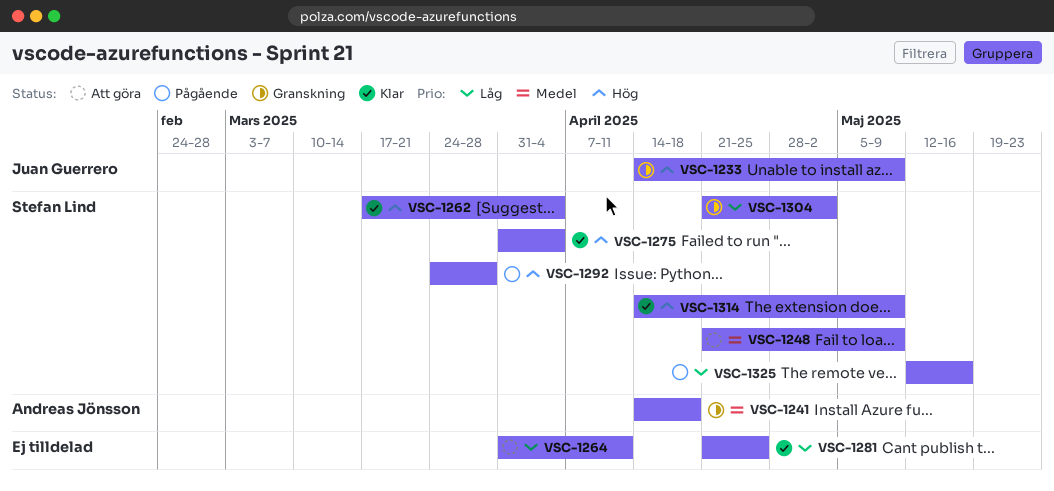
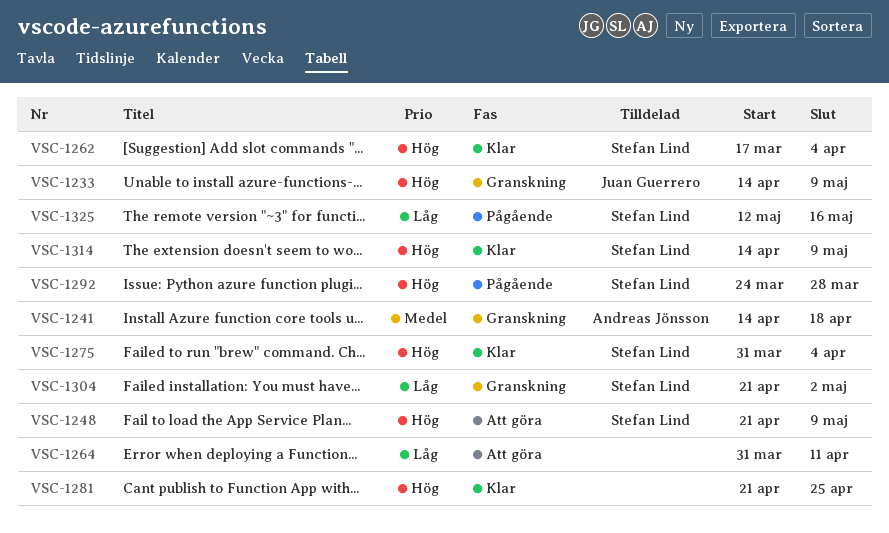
VSC-1248, priority: Medel -> Hög
VSC-1281, priority: Låg -> Hög

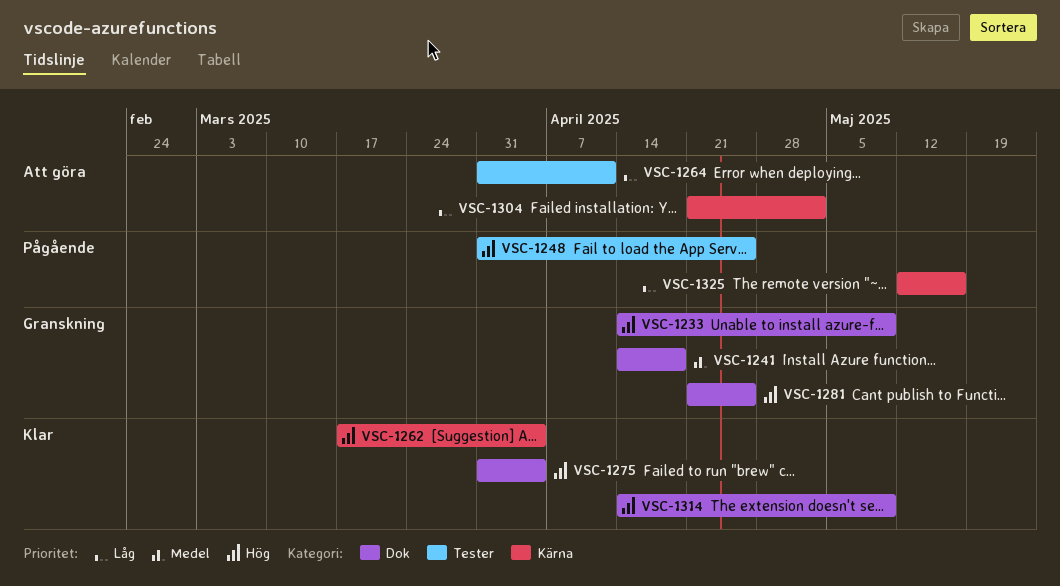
VSC-1248, status: Att göra -> Pågående
VSC-1248, start: Apr 21 -> Mar 31
VSC-1248, due: May 9 -> Apr 25
VSC-1281, status: Klar -> Granskning
VSC-1292: present -> none
VSC-1304, status: Granskning -> Att göra

